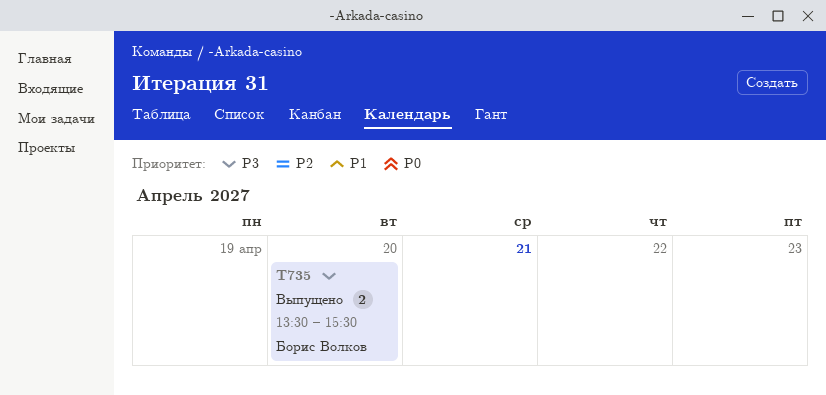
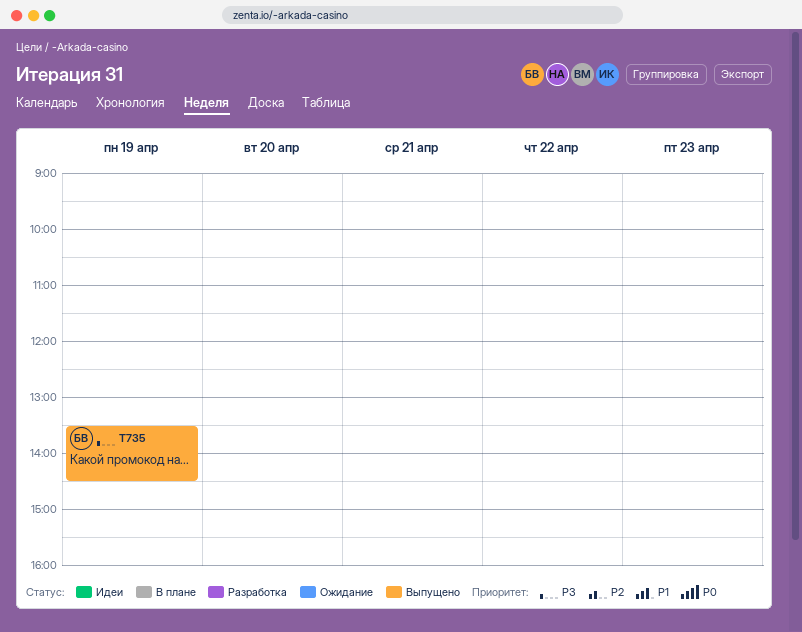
T735, day: Apr 20 -> Apr 19
T735, ends: 15:30 -> 14:30

